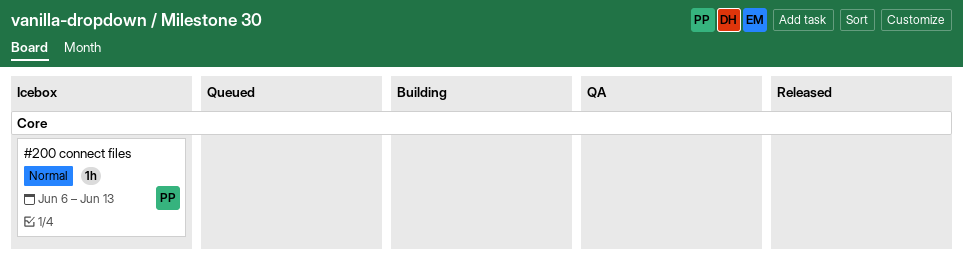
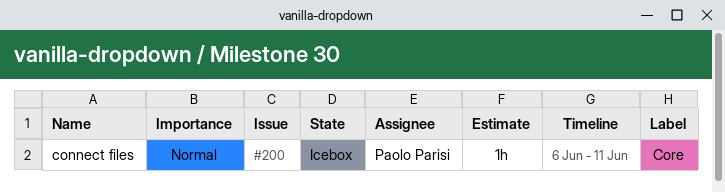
#200, due: Jun 13 -> Jun 11

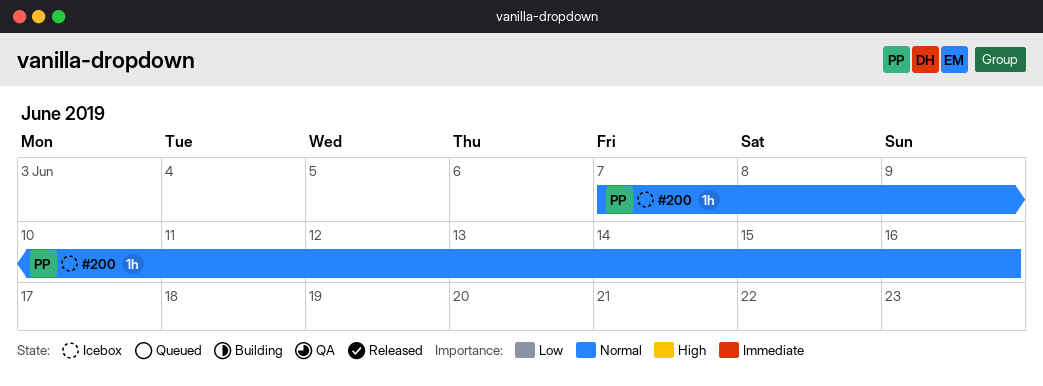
#200, start: Jun 6 -> Jun 7
#200, due: Jun 11 -> Jun 16

